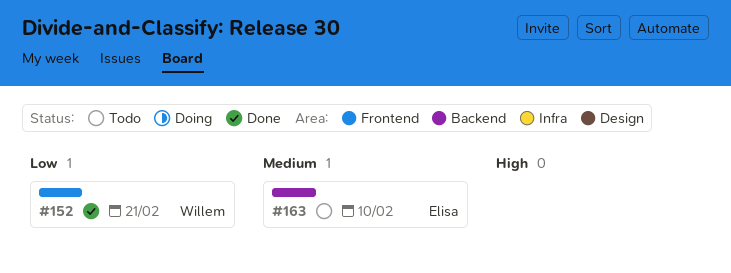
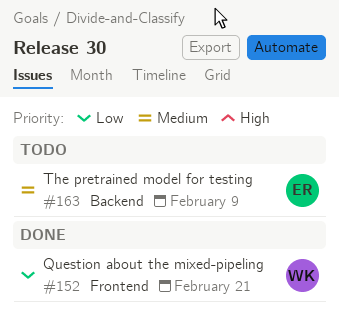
#163, due: Feb 10 -> Feb 9

